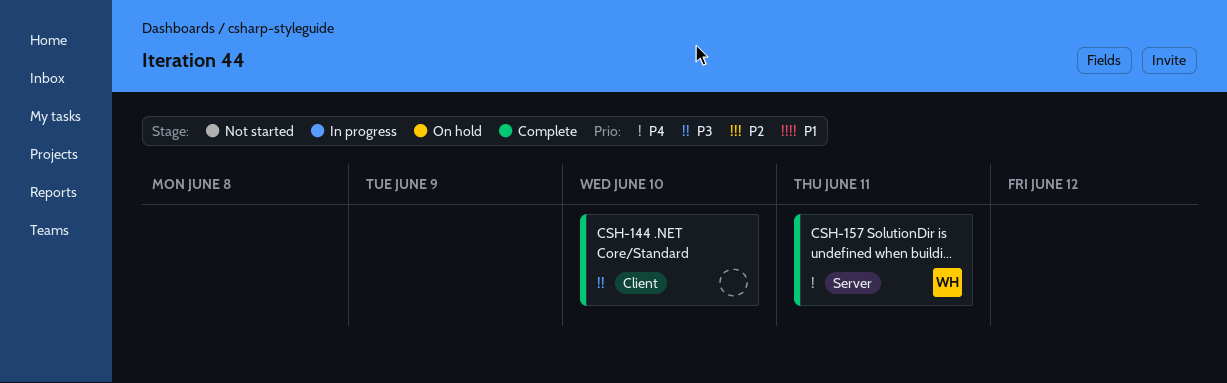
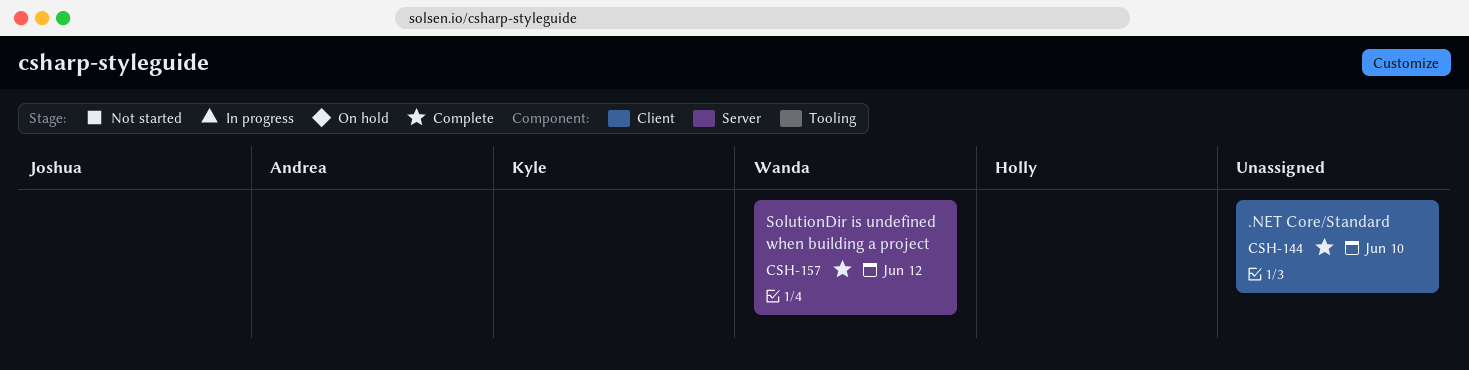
CSH-157, due: Jun 11 -> Jun 12

